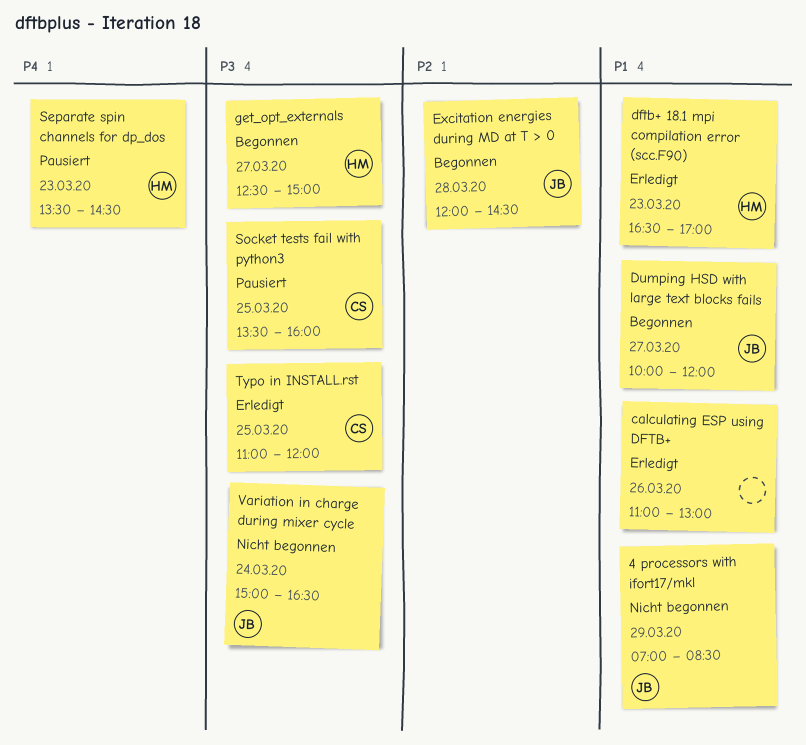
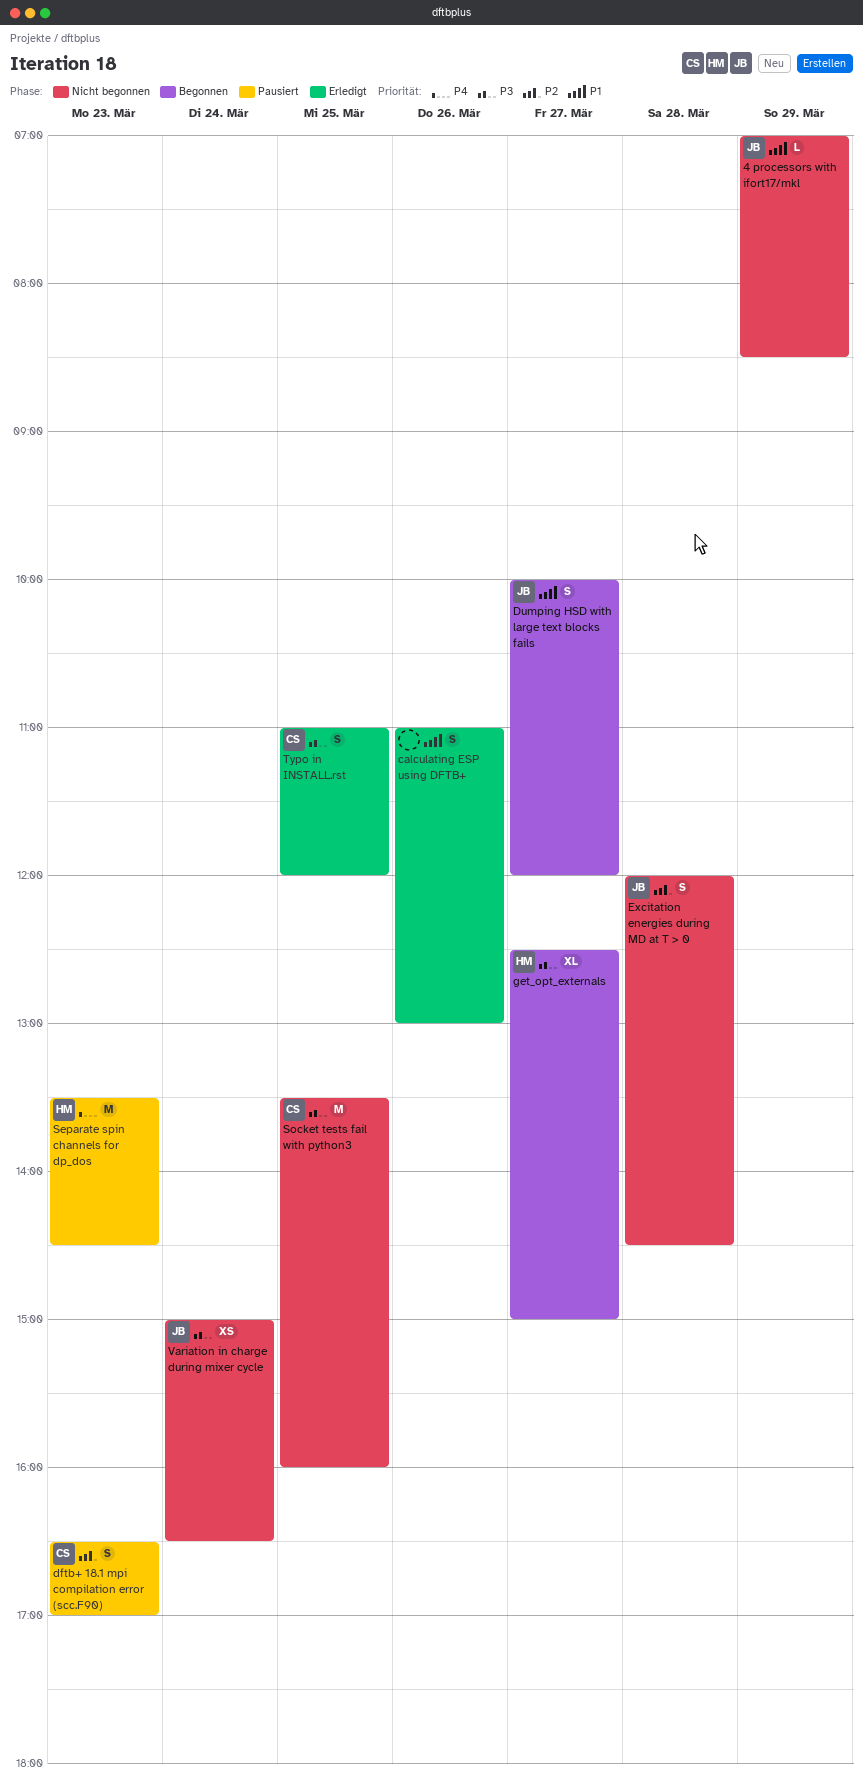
dftb+ 18.1 mpi compilation error (scc.F90), status: Erledigt -> Pausiert
dftb+ 18.1 mpi compilation error (scc.F90), owner: HM -> CS
dftb+ 18.1 mpi compilation error (scc.F90), priority: P1 -> P2
Excitation energies during MD at T > 0, status: Begonnen -> Nicht begonnen
Socket tests fail with python3, status: Pausiert -> Nicht begonnen

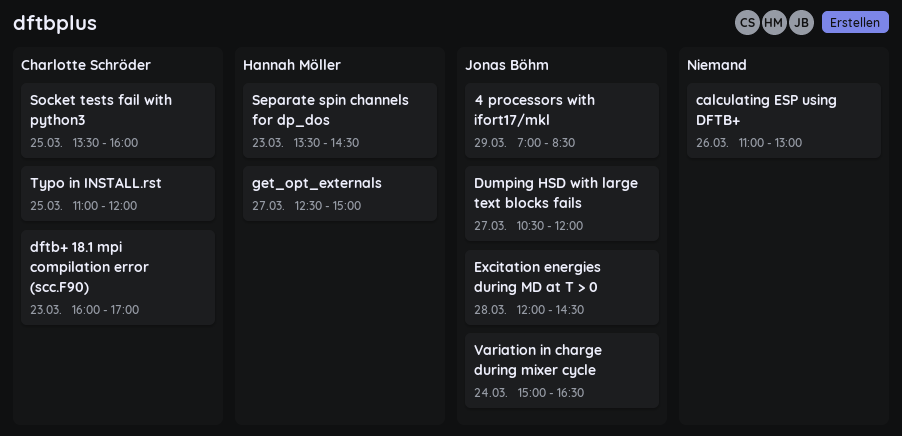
dftb+ 18.1 mpi compilation error (scc.F90), begins: 16:30 -> 16:00
Dumping HSD with large text blocks fails, begins: 10:00 -> 10:30

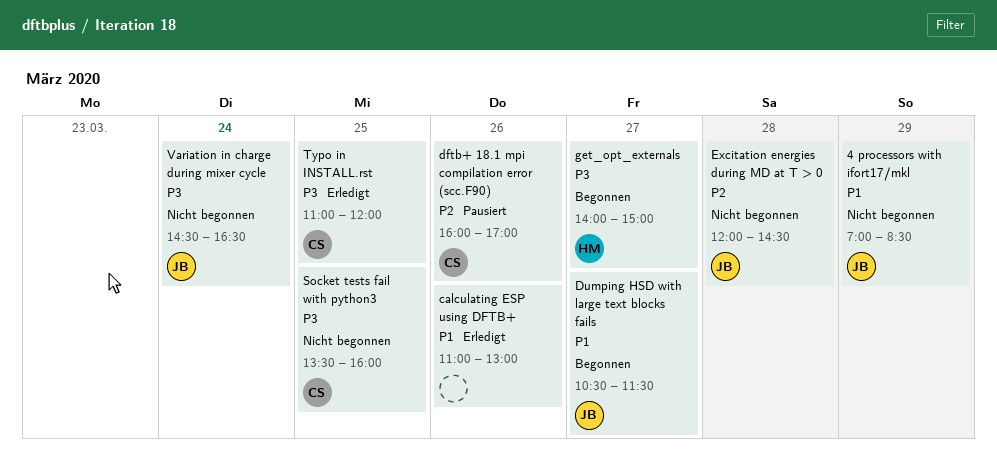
dftb+ 18.1 mpi compilation error (scc.F90), day: Mar 23 -> Mar 26
Dumping HSD with large text blocks fails, ends: 12:00 -> 11:30
get_opt_externals, begins: 12:30 -> 14:00
Separate spin channels for dp_dos: present -> none
Variation in charge during mixer cycle, begins: 15:00 -> 14:30

